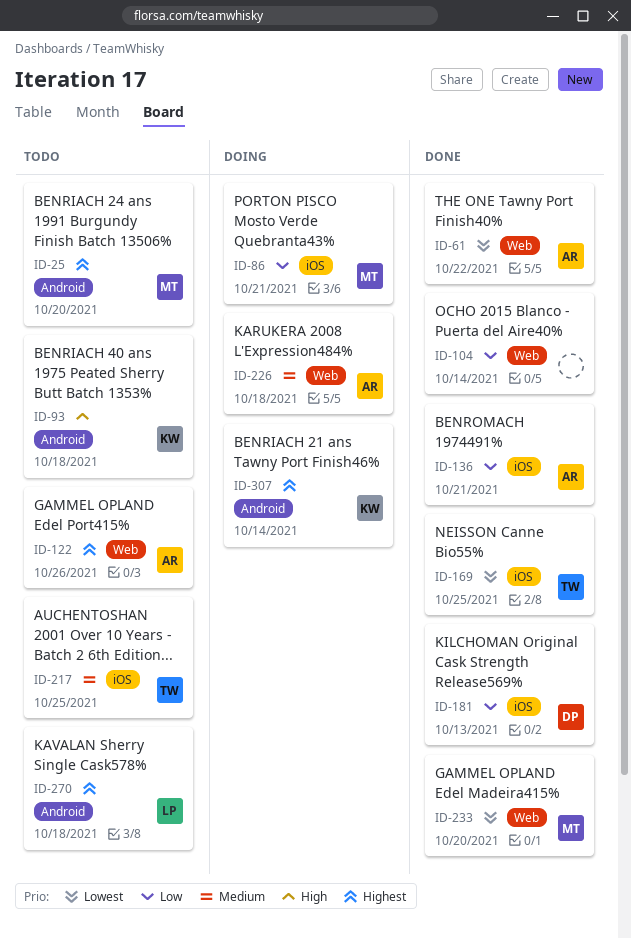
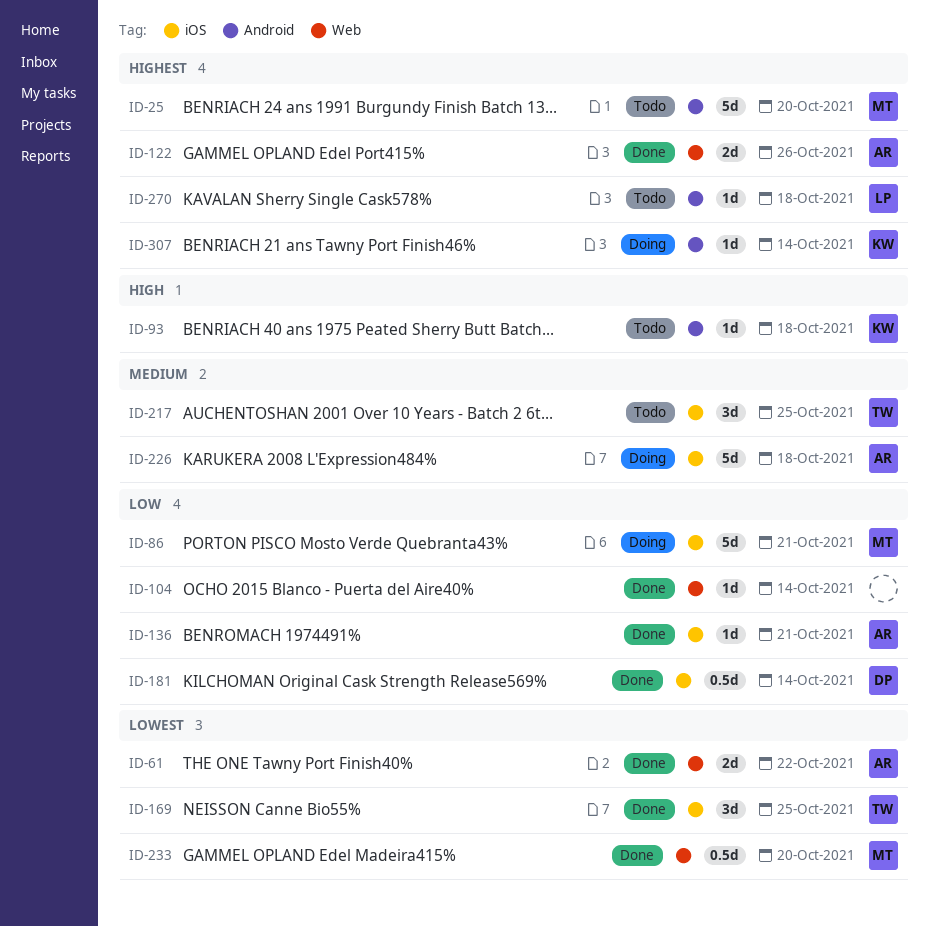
ID-122, status: Todo -> Done
ID-181, due: Oct 13 -> Oct 14
ID-226, label: Web -> iOS

